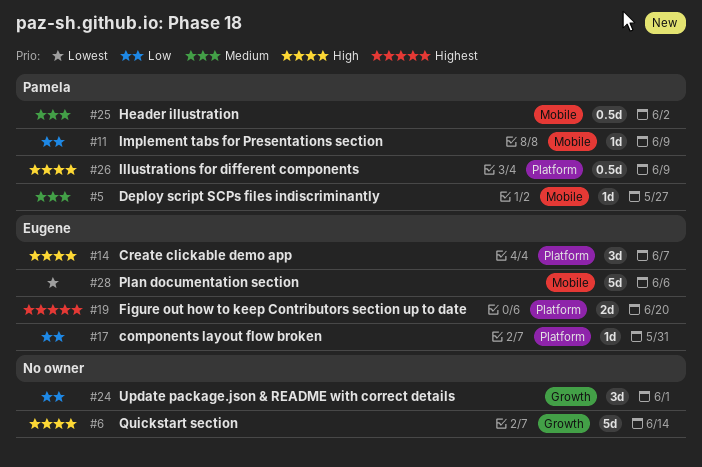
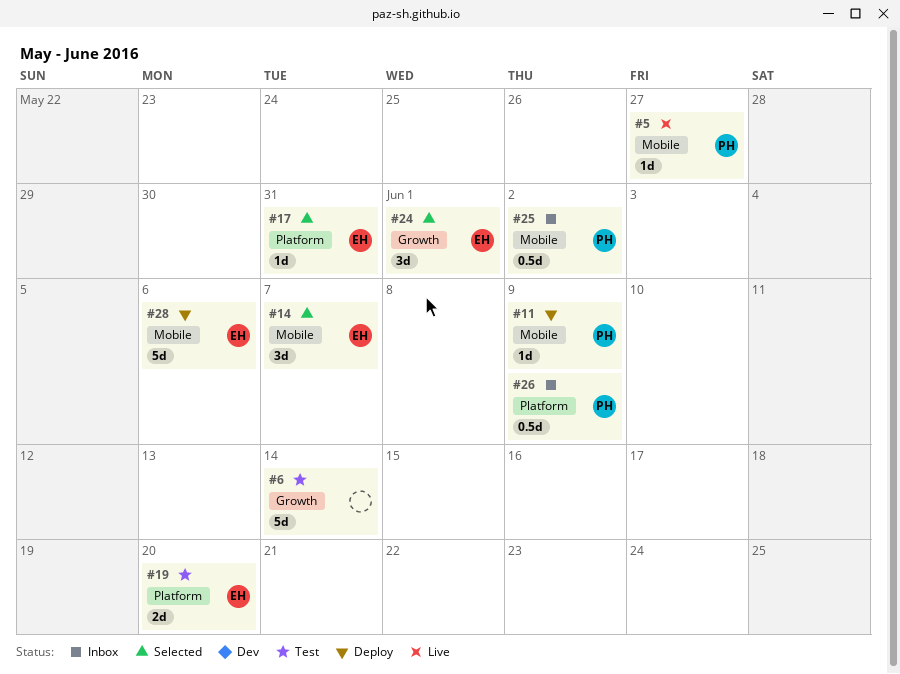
#14, label: Platform -> Mobile
#24, owner: none -> Eugene

